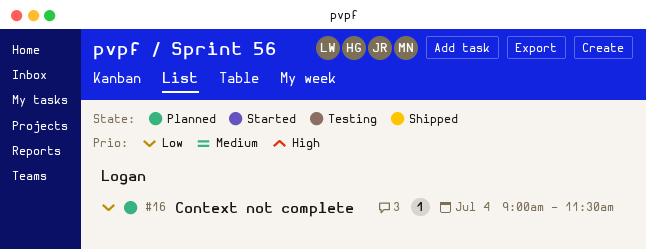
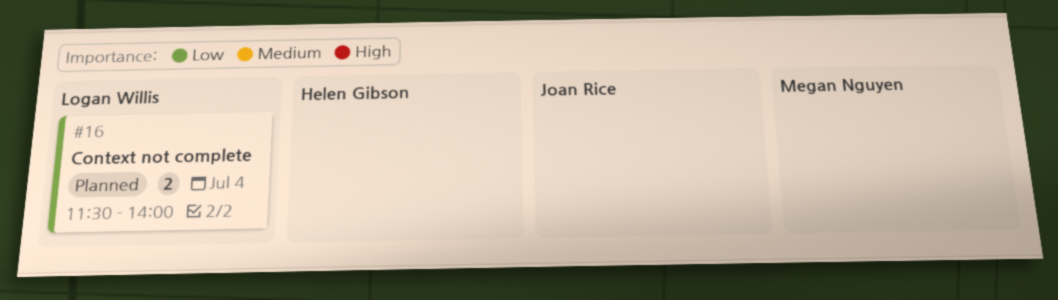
#16, estimate: 1 -> 2
#16, begins: 09:00 -> 11:30
#16, ends: 11:30 -> 14:00

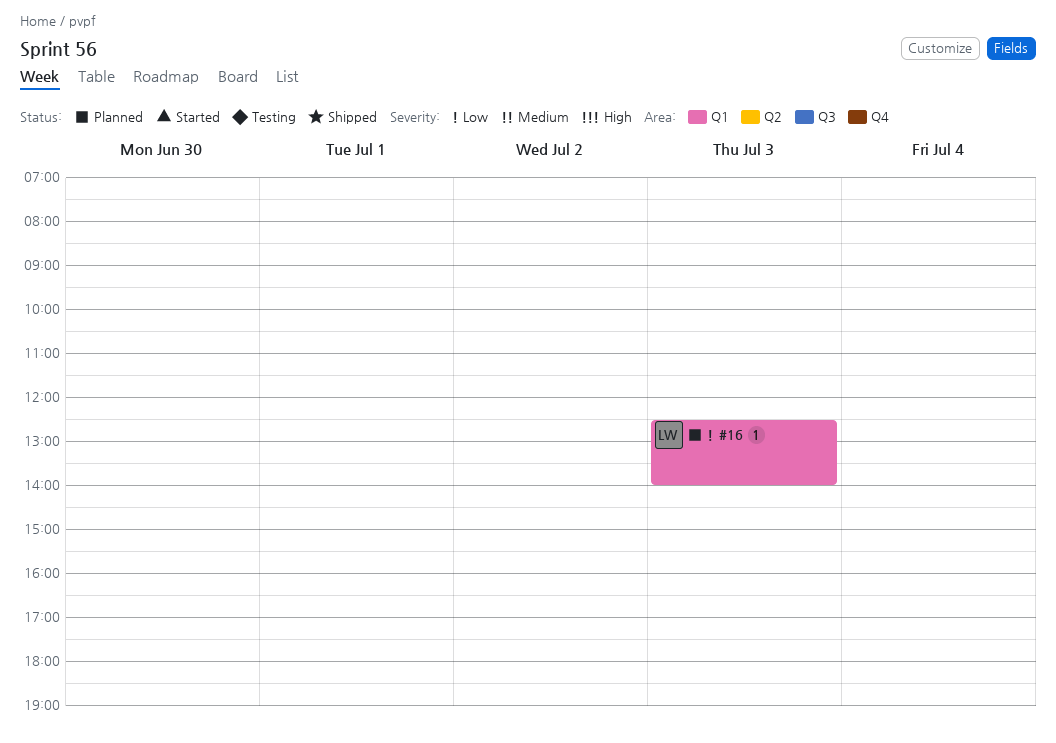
#16, estimate: 2 -> 1
#16, day: Jul 4 -> Jul 3
#16, begins: 11:30 -> 12:30

